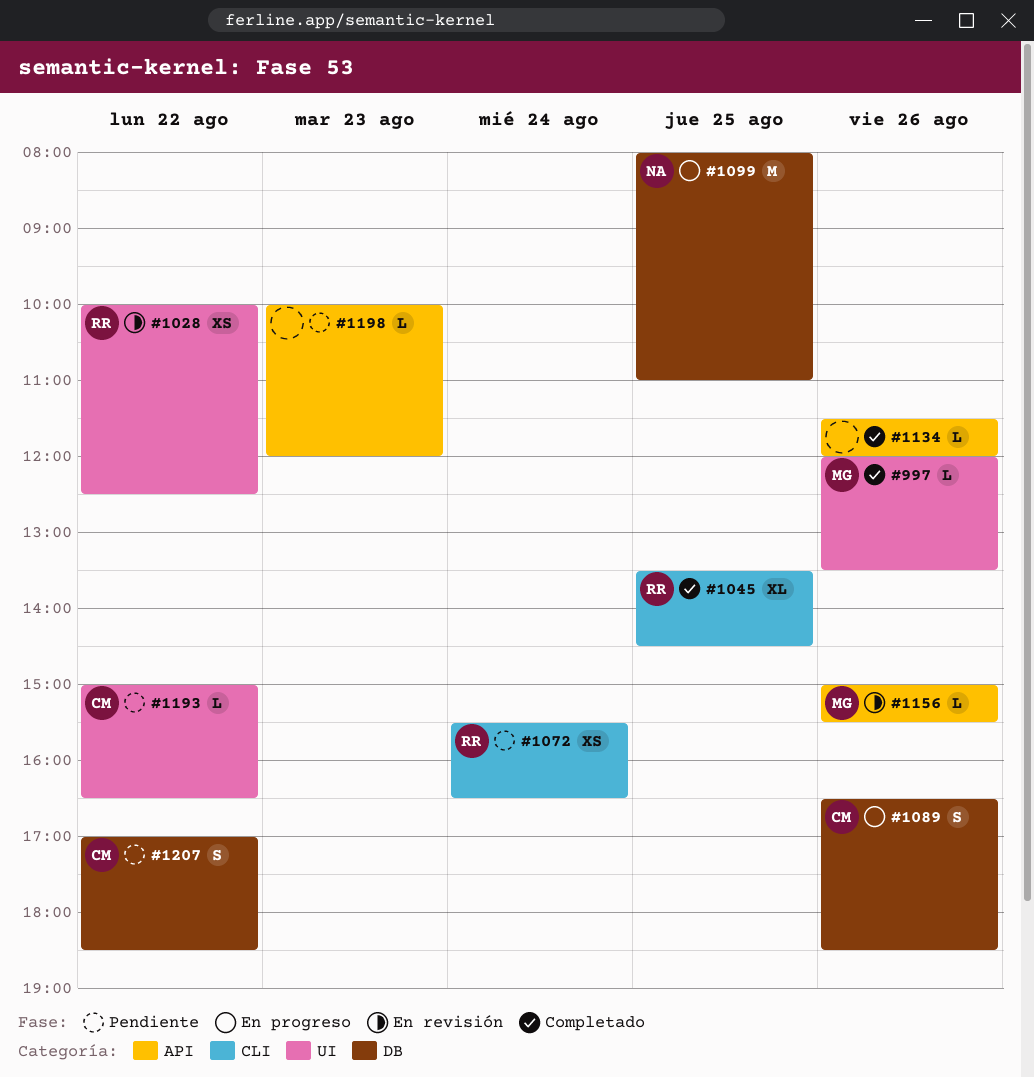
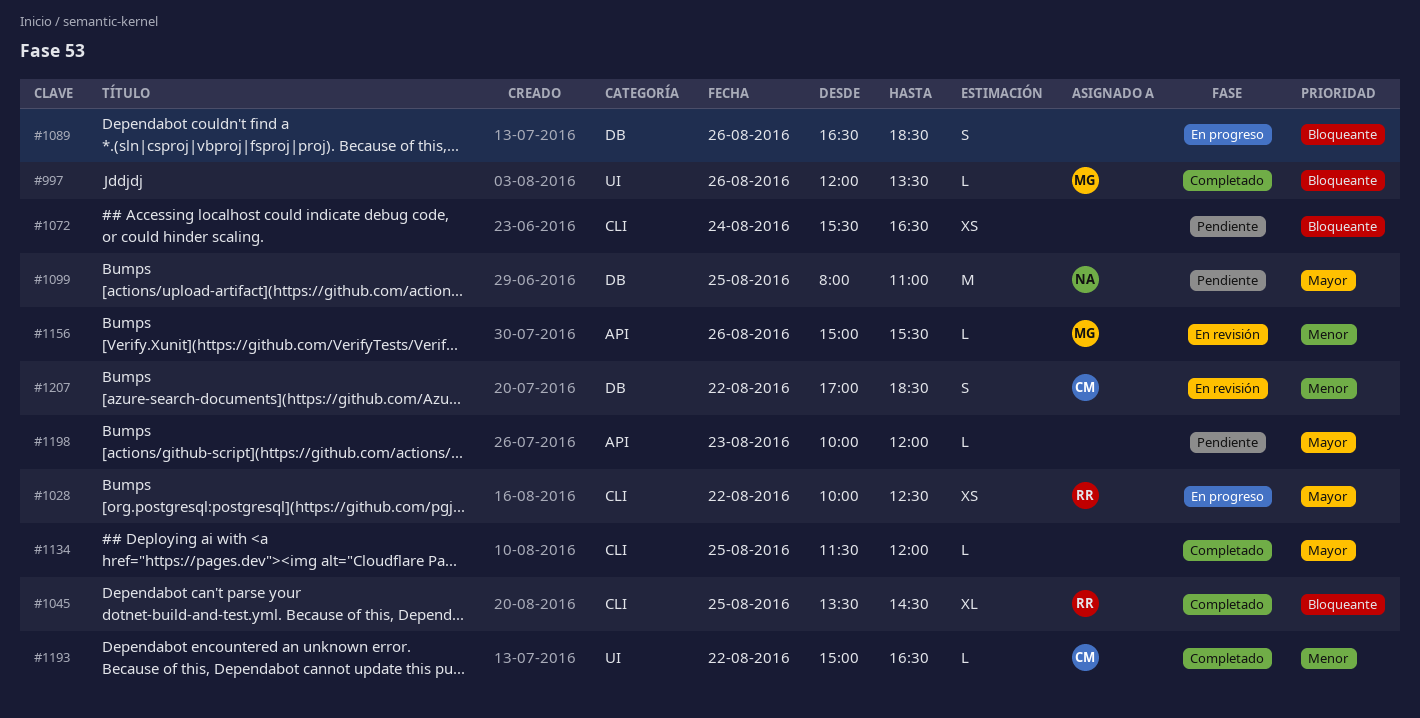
#1028, status: En revisión -> En progreso
#1028, label: UI -> CLI
#1072, owner: RR -> none
#1089, owner: CM -> none
#1099, status: En progreso -> Pendiente
#1134, label: API -> CLI
#1134, day: Aug 26 -> Aug 25
#1193, status: Pendiente -> Completado
#1207, status: Pendiente -> En revisión

